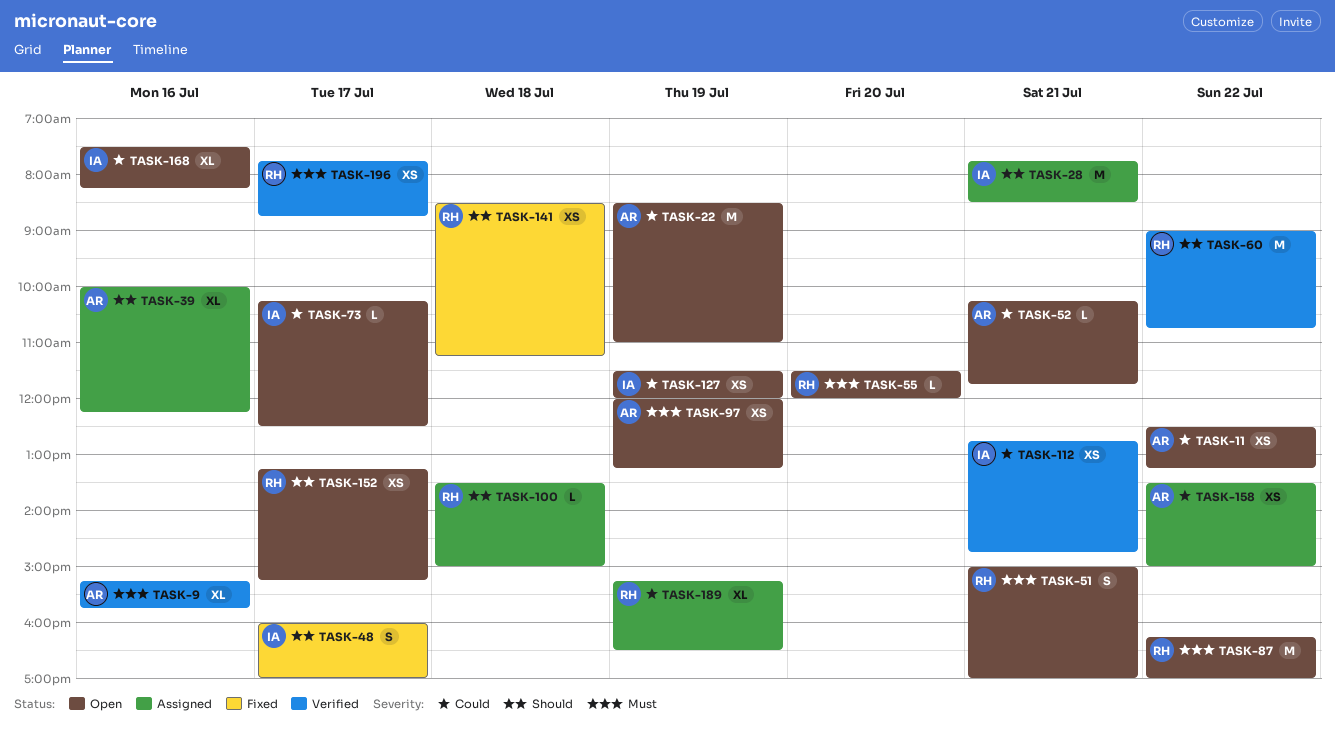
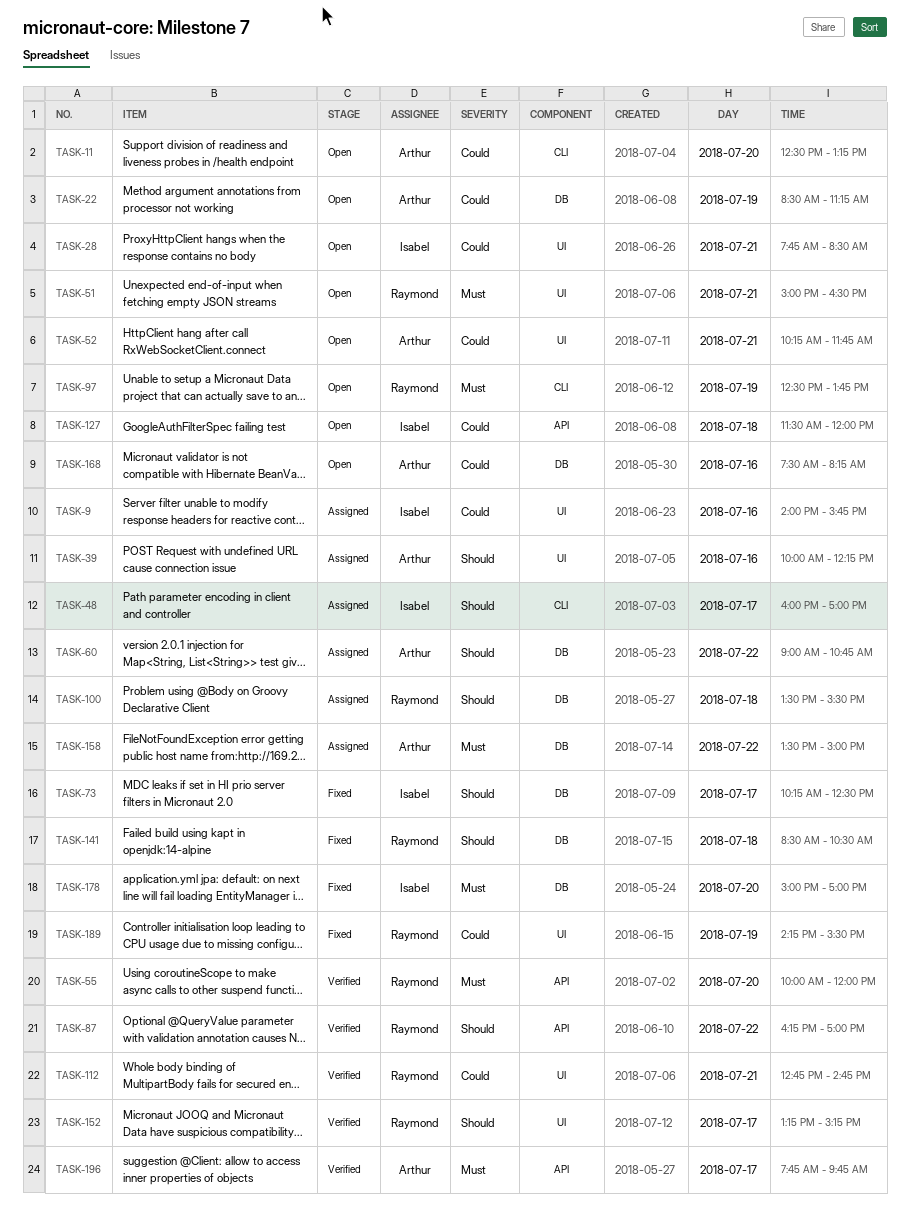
TASK-9, status: Verified -> Assigned
TASK-9, owner: Arthur -> Isabel
TASK-9, priority: Must -> Could
TASK-9, begins: 15:15 -> 14:00
TASK-11, day: Jul 22 -> Jul 20
TASK-22, ends: 11:00 -> 11:15
TASK-28, status: Assigned -> Open
TASK-28, priority: Should -> Could
TASK-48, status: Fixed -> Assigned
TASK-51, ends: 17:00 -> 16:30
TASK-55, status: Open -> Verified
TASK-55, begins: 11:30 -> 10:00
TASK-60, status: Verified -> Assigned
TASK-60, owner: Raymond -> Arthur
TASK-73, status: Open -> Fixed
TASK-73, priority: Could -> Should
TASK-87, status: Open -> Verified
TASK-87, priority: Must -> Should
TASK-97, owner: Arthur -> Raymond
TASK-97, begins: 12:00 -> 12:30
TASK-97, ends: 13:15 -> 13:45
TASK-100, ends: 15:00 -> 15:30
TASK-112, owner: Isabel -> Raymond
TASK-127, day: Jul 19 -> Jul 18
TASK-141, ends: 11:15 -> 10:30
TASK-152, status: Open -> Verified
TASK-158, priority: Could -> Must
TASK-168, owner: Isabel -> Arthur
TASK-178: none -> present
TASK-189, status: Assigned -> Fixed
TASK-189, begins: 15:15 -> 14:15
TASK-189, ends: 16:30 -> 15:30
TASK-196, owner: Raymond -> Arthur
TASK-196, ends: 08:45 -> 09:45

